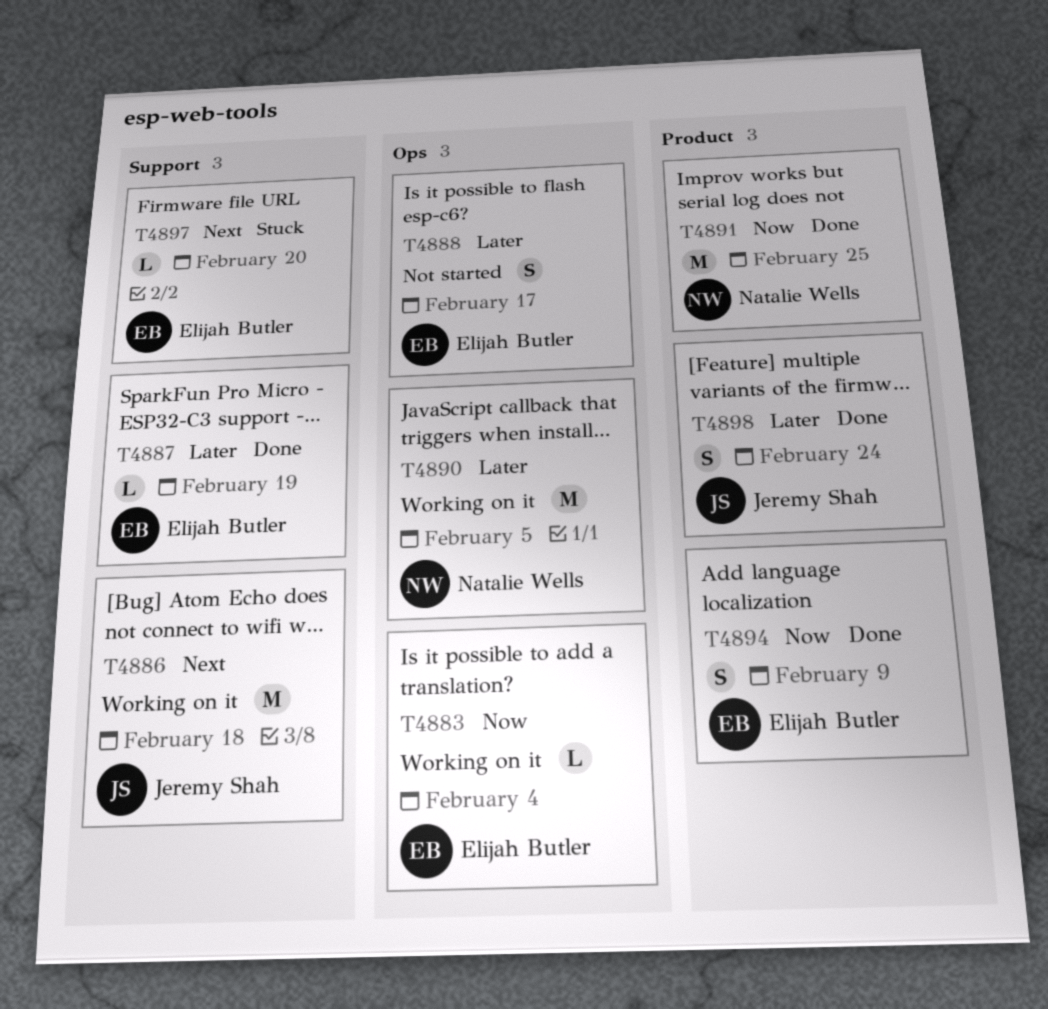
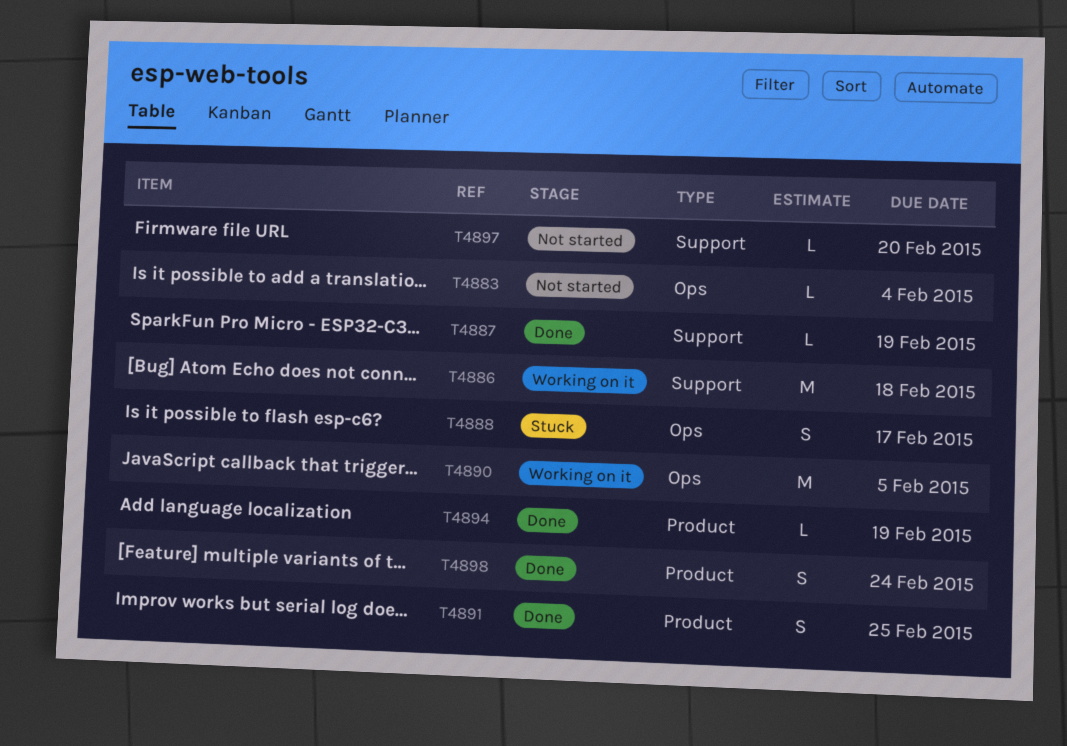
T4883, status: Working on it -> Not started
T4888, status: Not started -> Stuck
T4891, estimate: M -> S
T4894, estimate: S -> L
T4894, due: Feb 9 -> Feb 19
T4897, status: Stuck -> Not started

